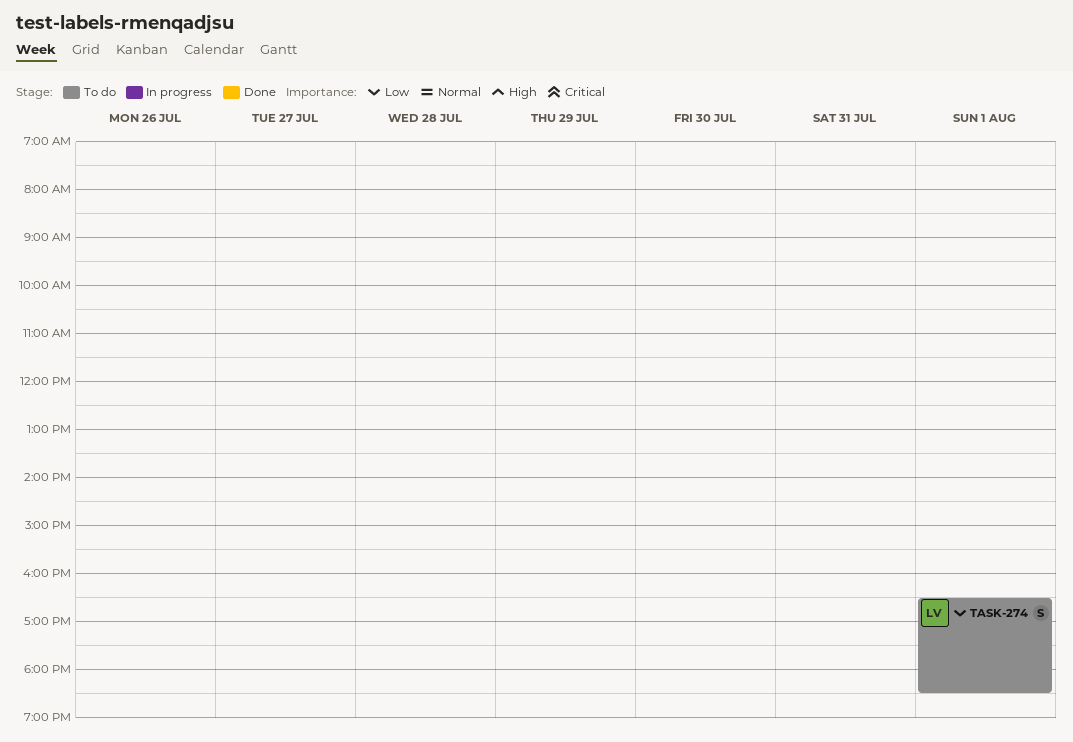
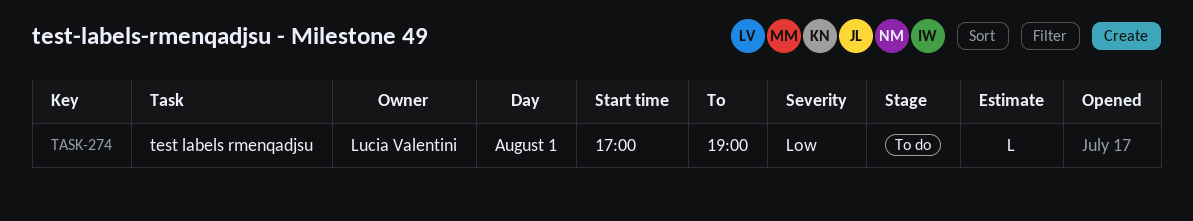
TASK-274, estimate: S -> L
TASK-274, begins: 16:30 -> 17:00
TASK-274, ends: 18:30 -> 19:00

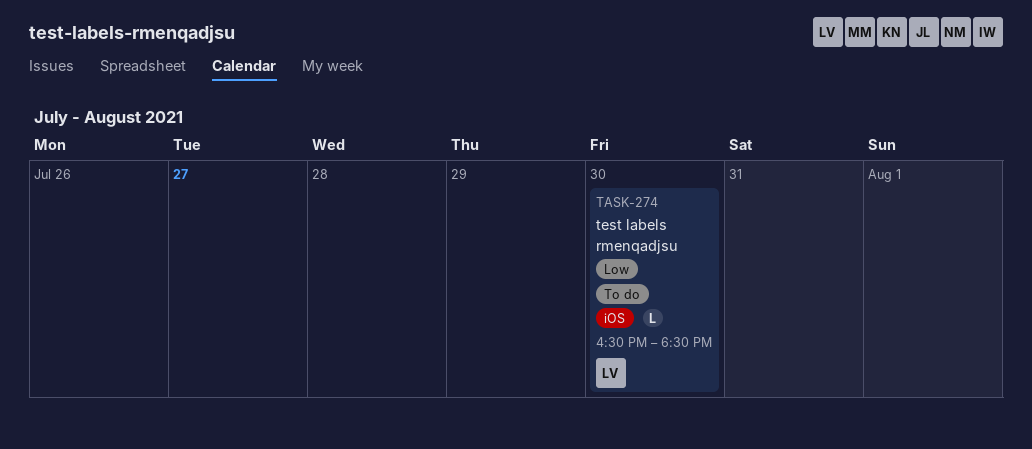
TASK-274, day: Aug 1 -> Jul 30
TASK-274, begins: 17:00 -> 16:30
TASK-274, ends: 19:00 -> 18:30

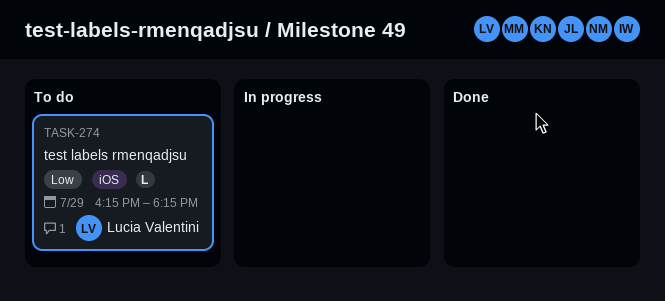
TASK-274, day: Jul 30 -> Jul 29
TASK-274, begins: 16:30 -> 16:15
TASK-274, ends: 18:30 -> 18:15

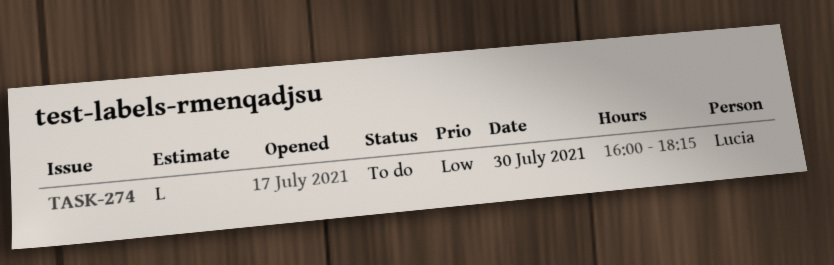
TASK-274, day: Jul 29 -> Jul 30
TASK-274, begins: 16:15 -> 16:00

